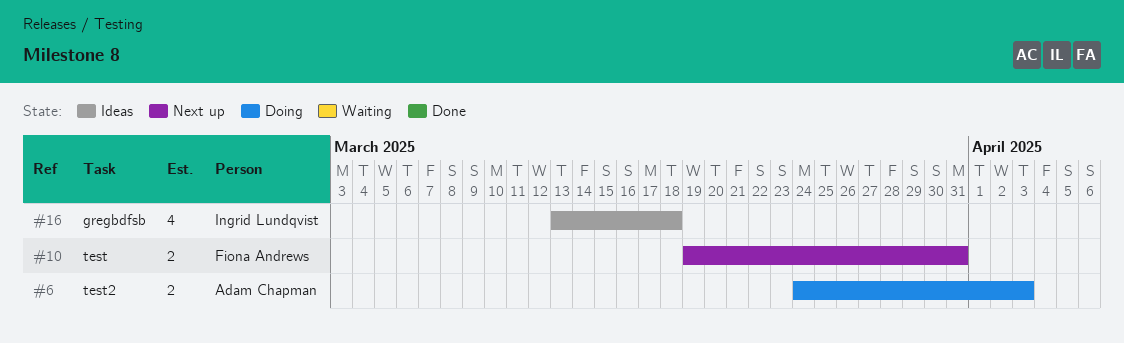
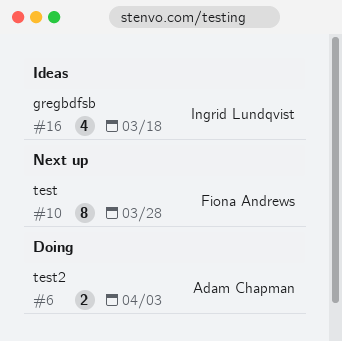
#10, estimate: 2 -> 8
#10, due: Mar 31 -> Mar 28

